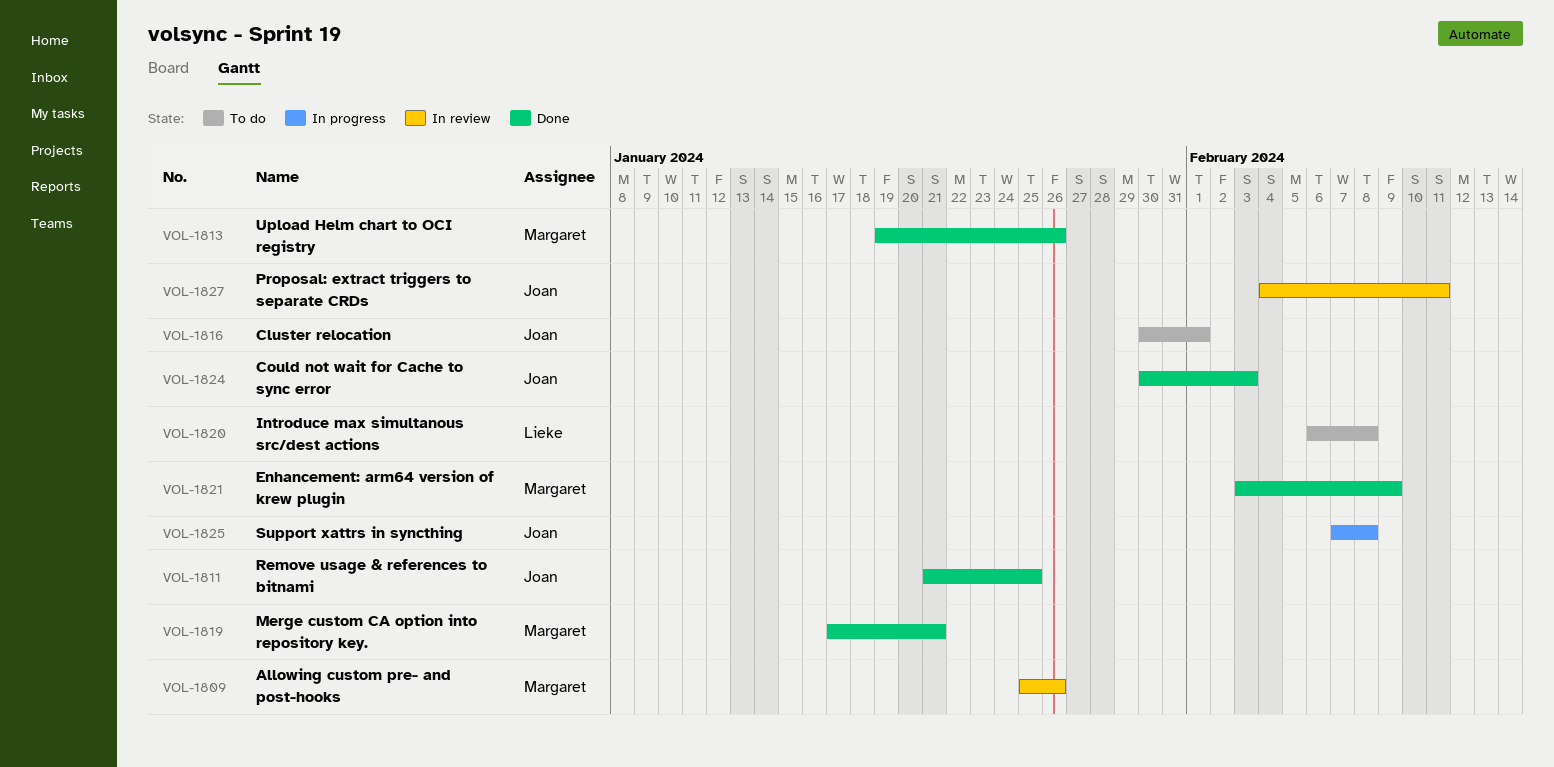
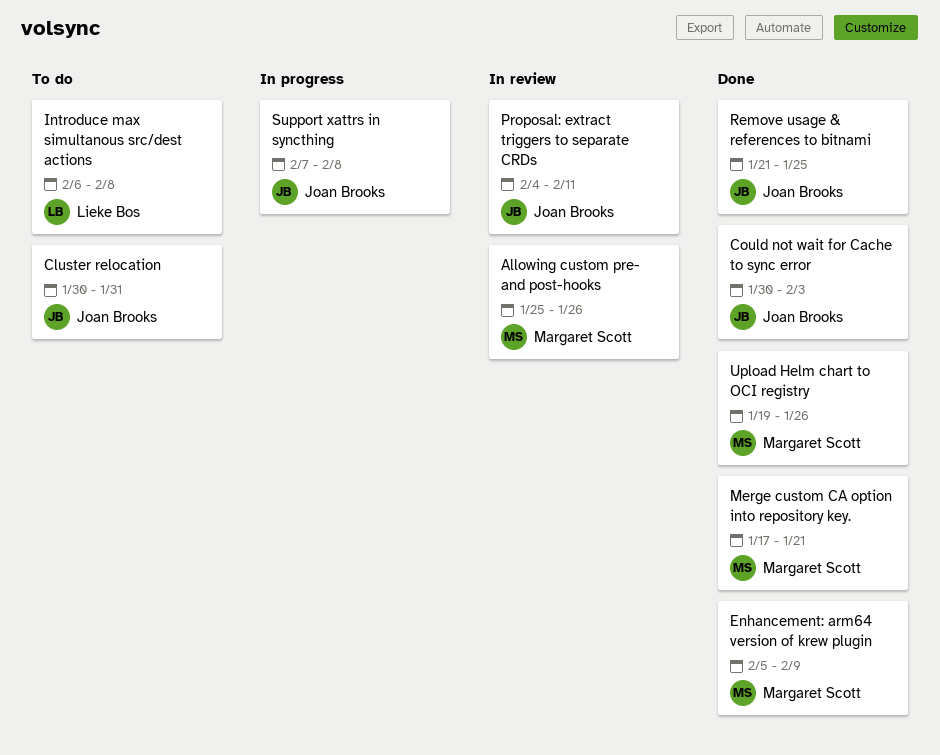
Cluster relocation, due: Feb 1 -> Jan 31
Enhancement: arm64 version of krew plugin, start: Feb 3 -> Feb 5

